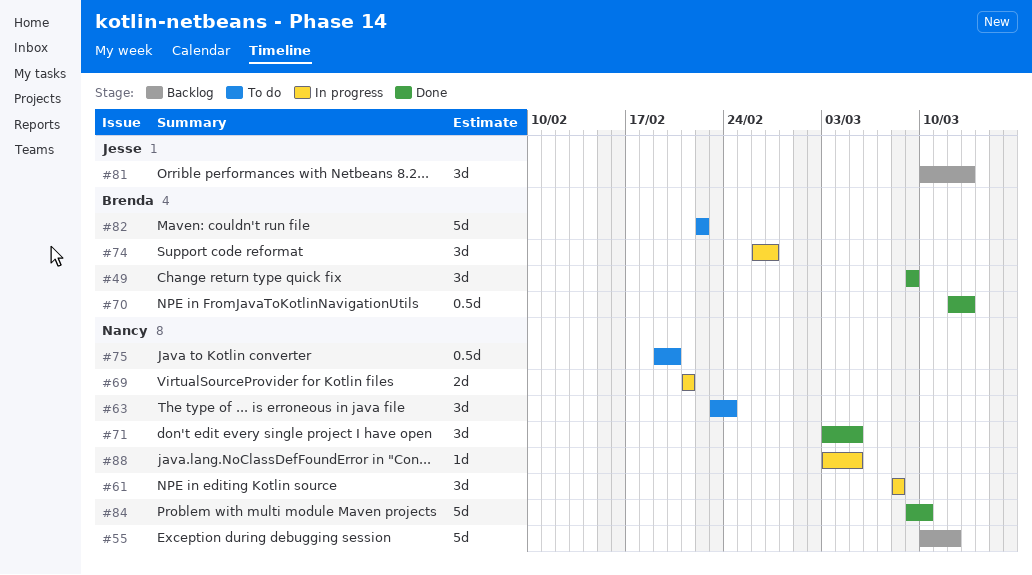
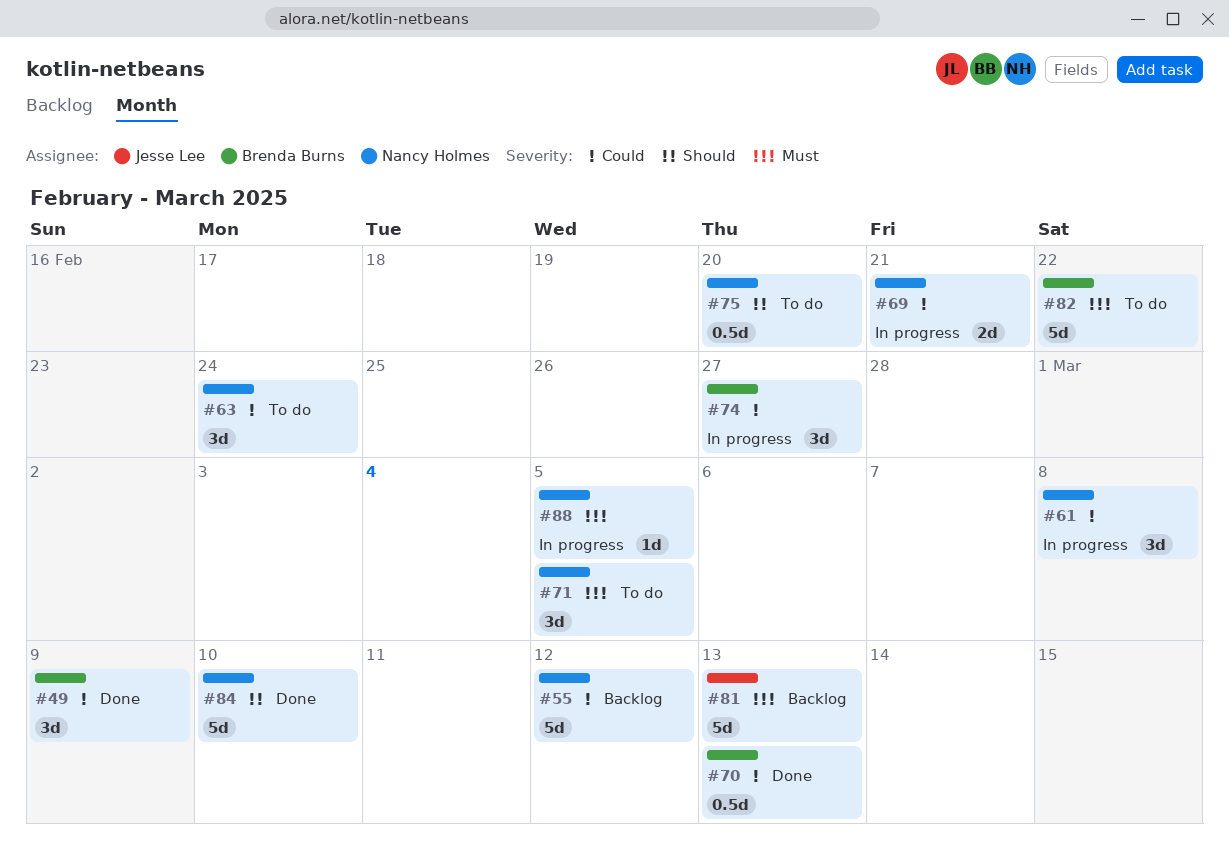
#71, status: Done -> To do
#81, estimate: 3d -> 5d

